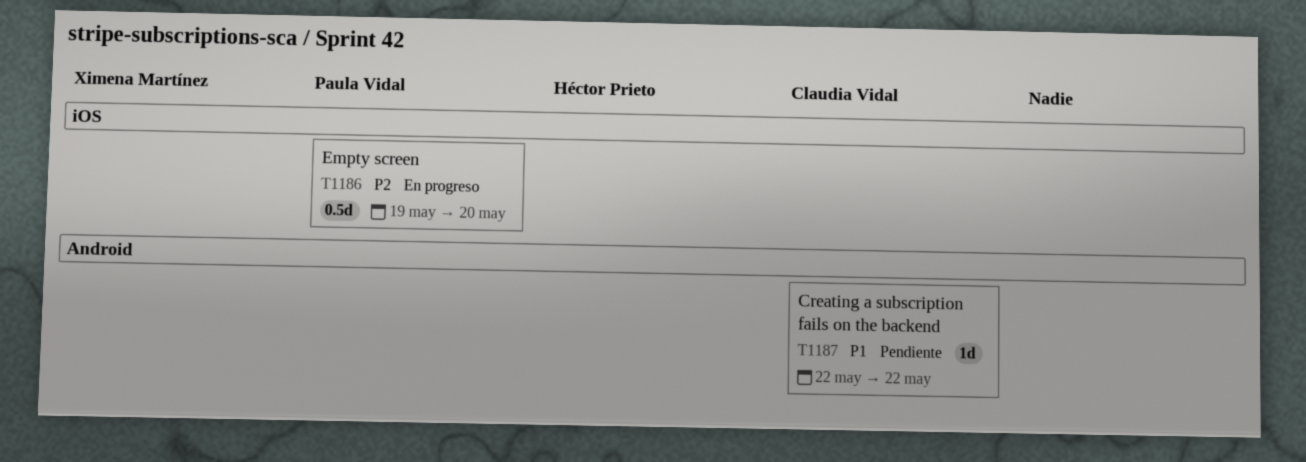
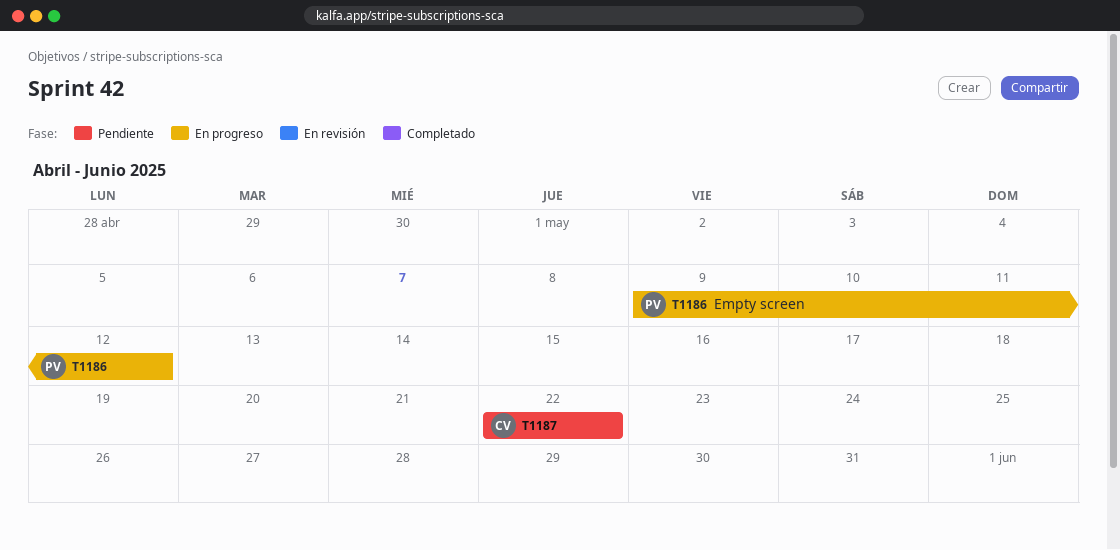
T1186, start: May 19 -> May 9
T1186, due: May 20 -> May 12

